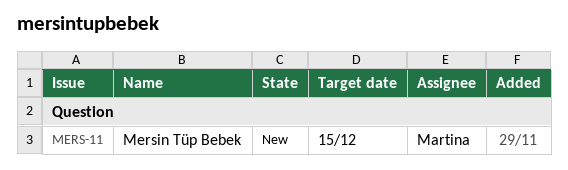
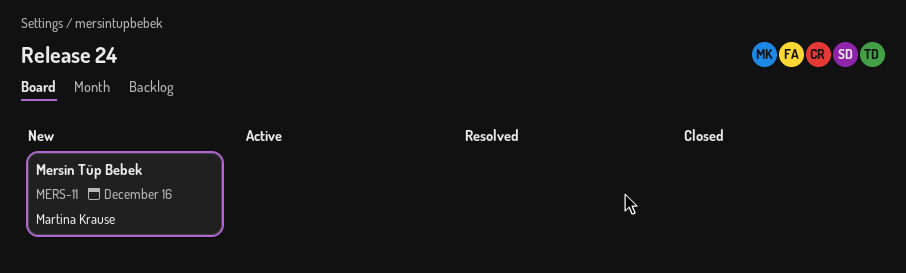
MERS-11, due: Dec 15 -> Dec 16

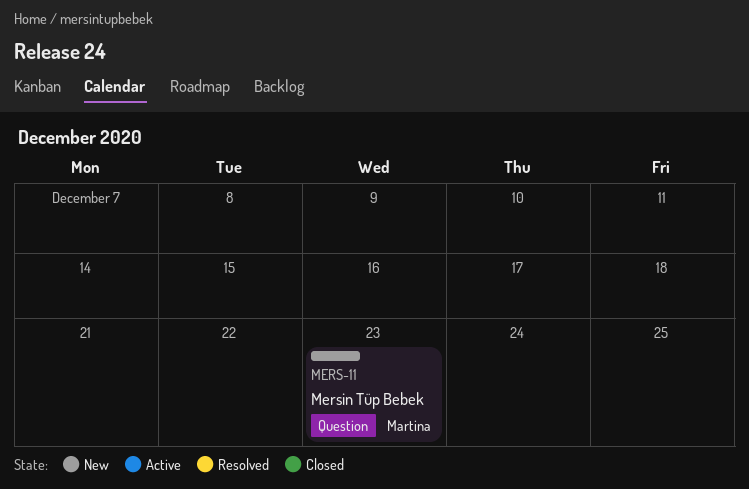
MERS-11, due: Dec 16 -> Dec 23

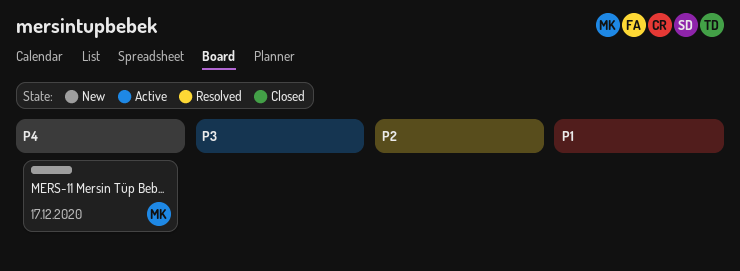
MERS-11, due: Dec 23 -> Dec 17

